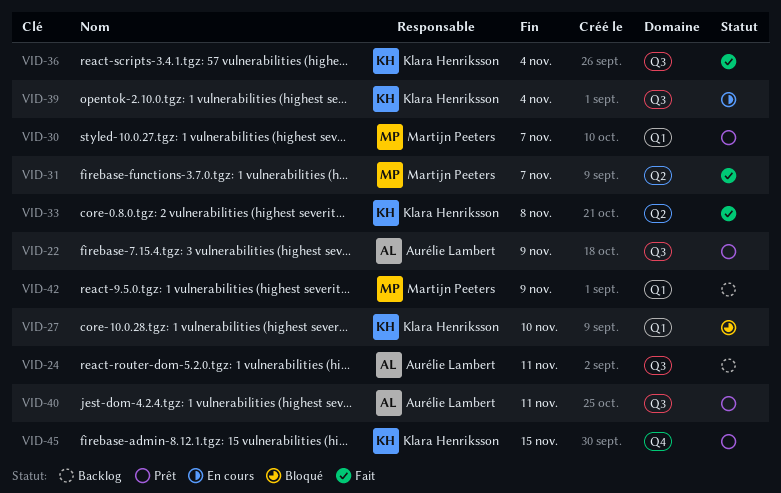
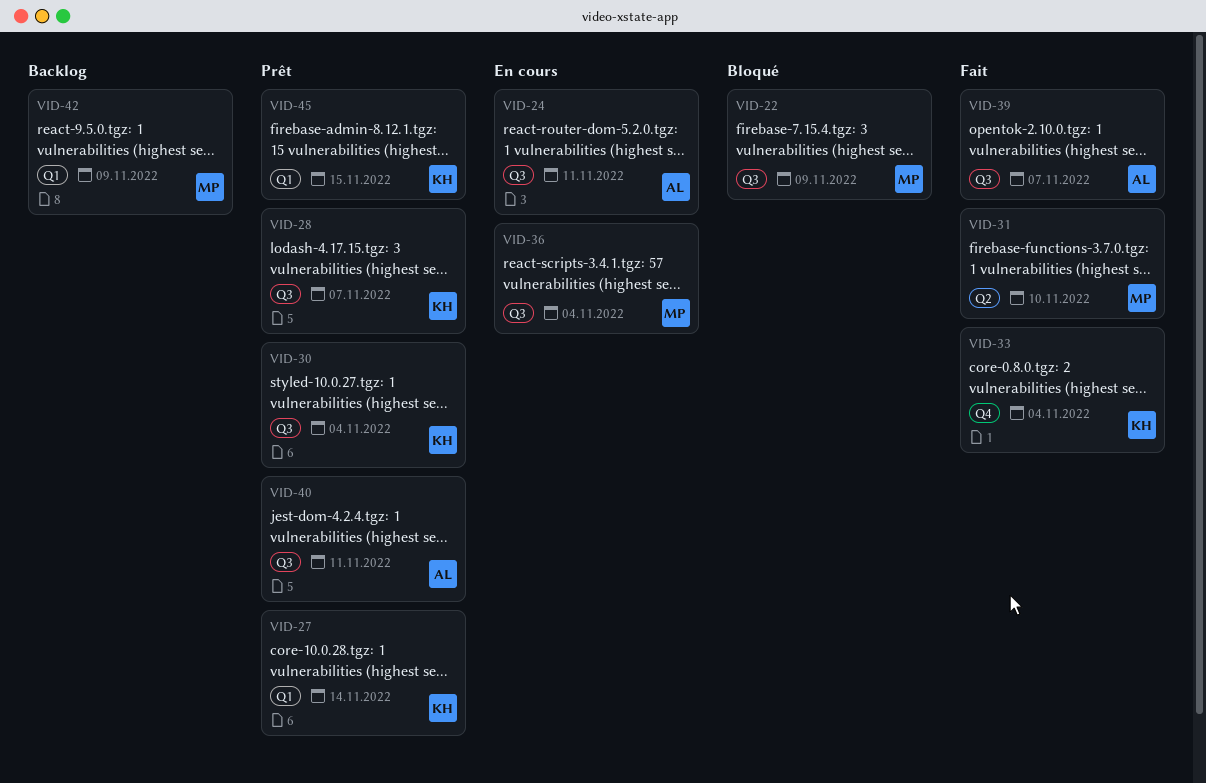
VID-22, status: Prêt -> Bloqué
VID-22, owner: Aurélie Lambert -> Martijn Peeters
VID-24, status: Backlog -> En cours
VID-27, status: Bloqué -> Prêt
VID-27, due: Nov 10 -> Nov 14
VID-28: none -> present
VID-30, owner: Martijn Peeters -> Klara Henriksson
VID-30, label: Q1 -> Q3
VID-30, due: Nov 7 -> Nov 4
VID-31, due: Nov 7 -> Nov 10
VID-33, label: Q2 -> Q4
VID-33, due: Nov 8 -> Nov 4
VID-36, status: Fait -> En cours
VID-36, owner: Klara Henriksson -> Martijn Peeters
VID-39, status: En cours -> Fait
VID-39, owner: Klara Henriksson -> Aurélie Lambert
VID-39, due: Nov 4 -> Nov 7
VID-45, label: Q4 -> Q1

